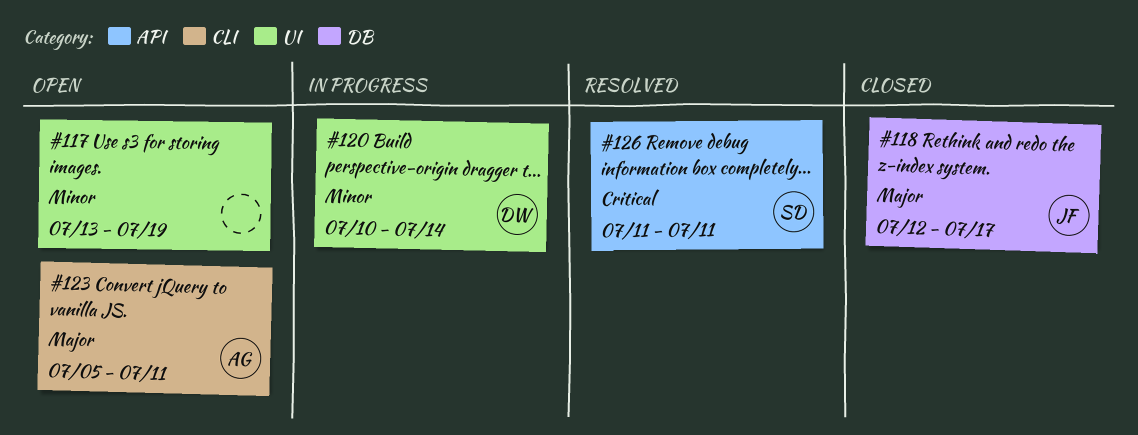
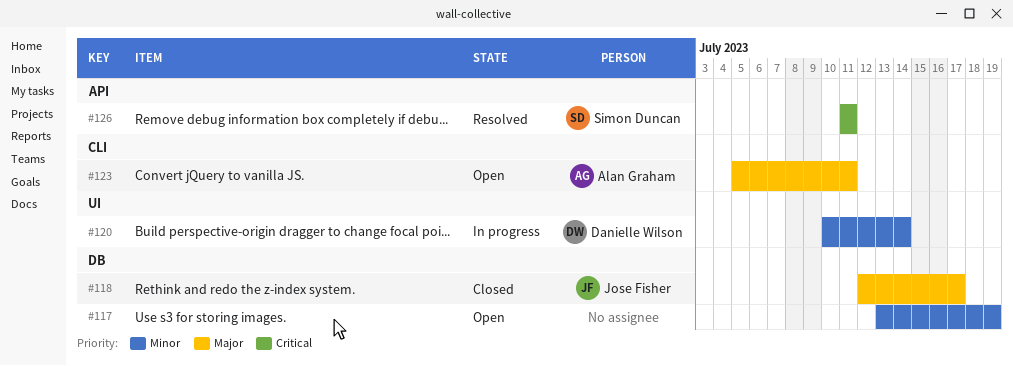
#117, label: UI -> DB

